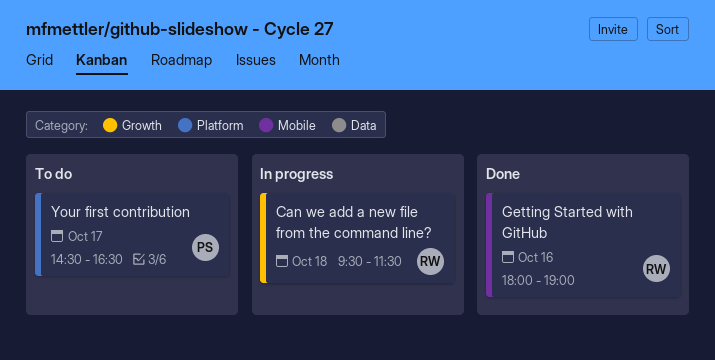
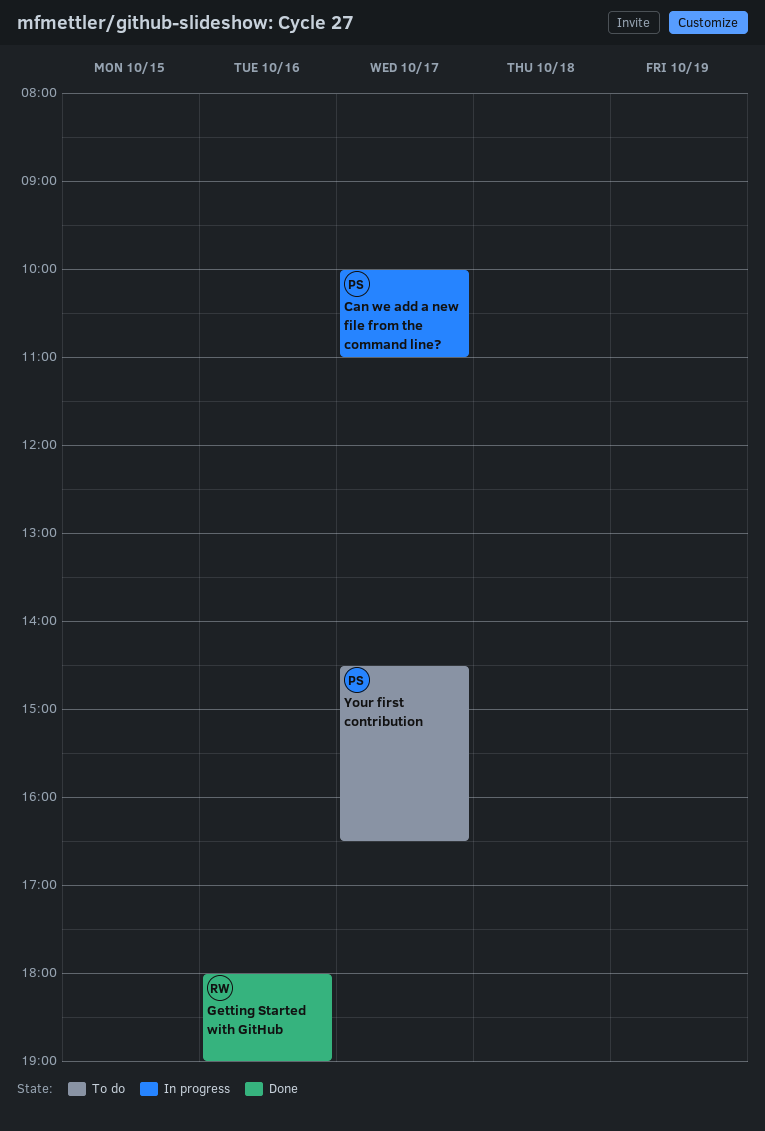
Can we add a new file from the command line?, owner: RW -> PS
Can we add a new file from the command line?, day: Oct 18 -> Oct 17
Can we add a new file from the command line?, begins: 09:30 -> 10:00
Can we add a new file from the command line?, ends: 11:30 -> 11:00

